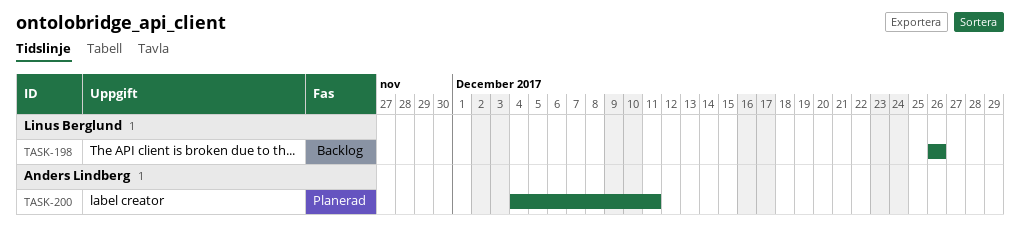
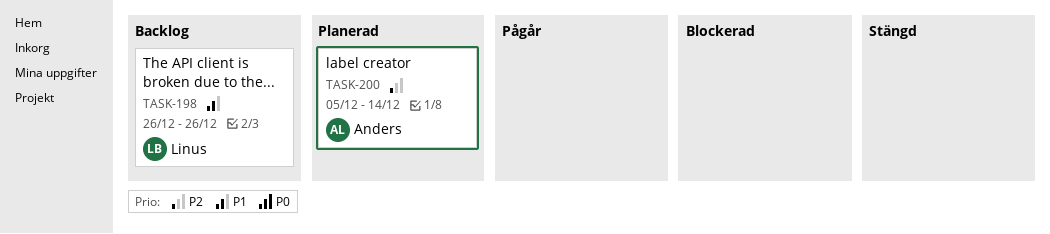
TASK-200, start: Dec 4 -> Dec 5
TASK-200, due: Dec 11 -> Dec 14

